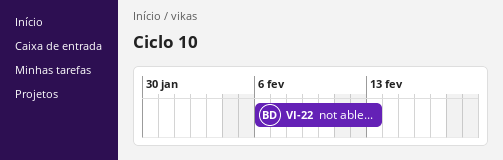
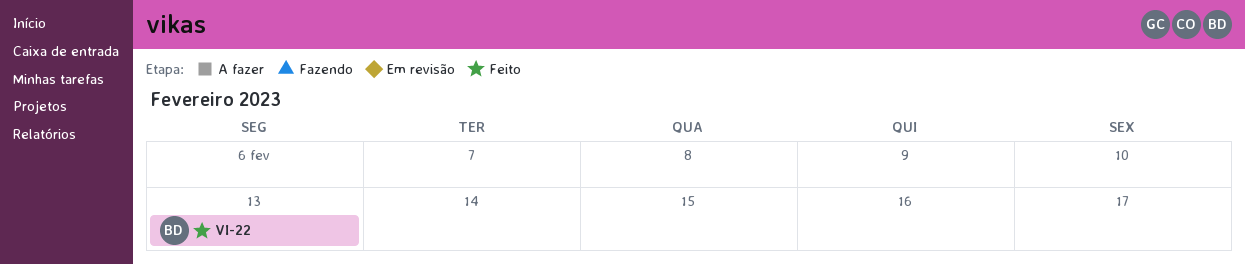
VI-22, start: Feb 6 -> Feb 13

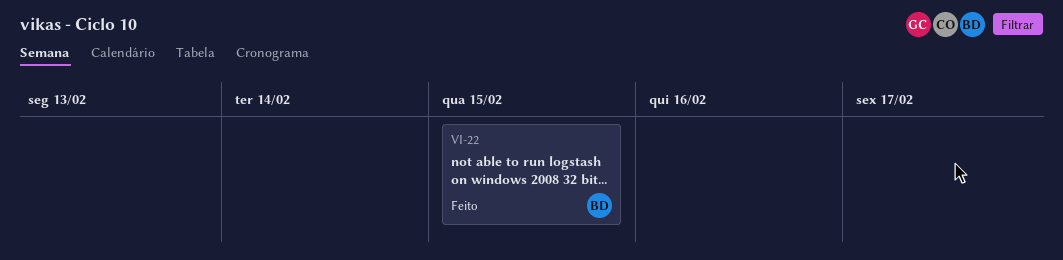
VI-22, due: Feb 13 -> Feb 15

